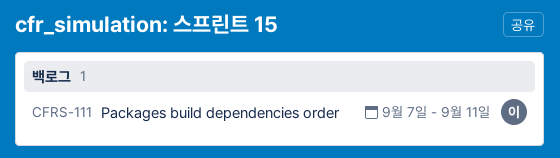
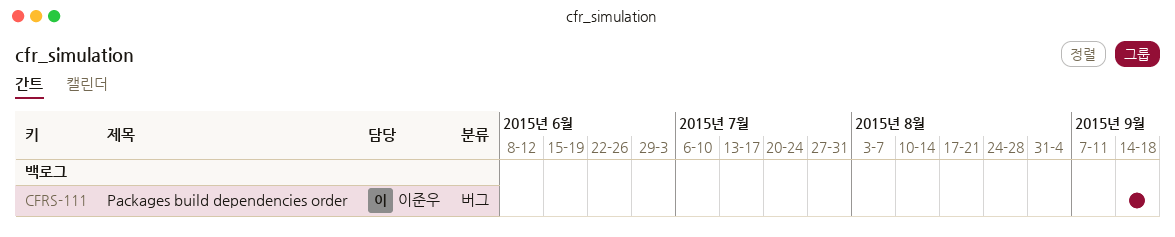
CFRS-111, start: Sep 7 -> Sep 14
CFRS-111, due: Sep 11 -> Sep 18

